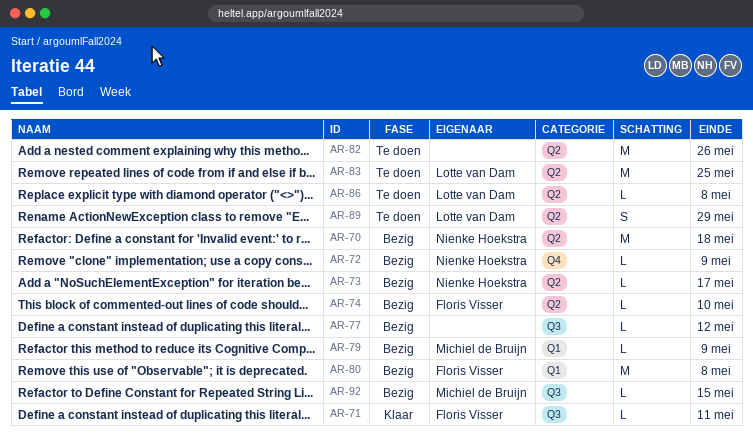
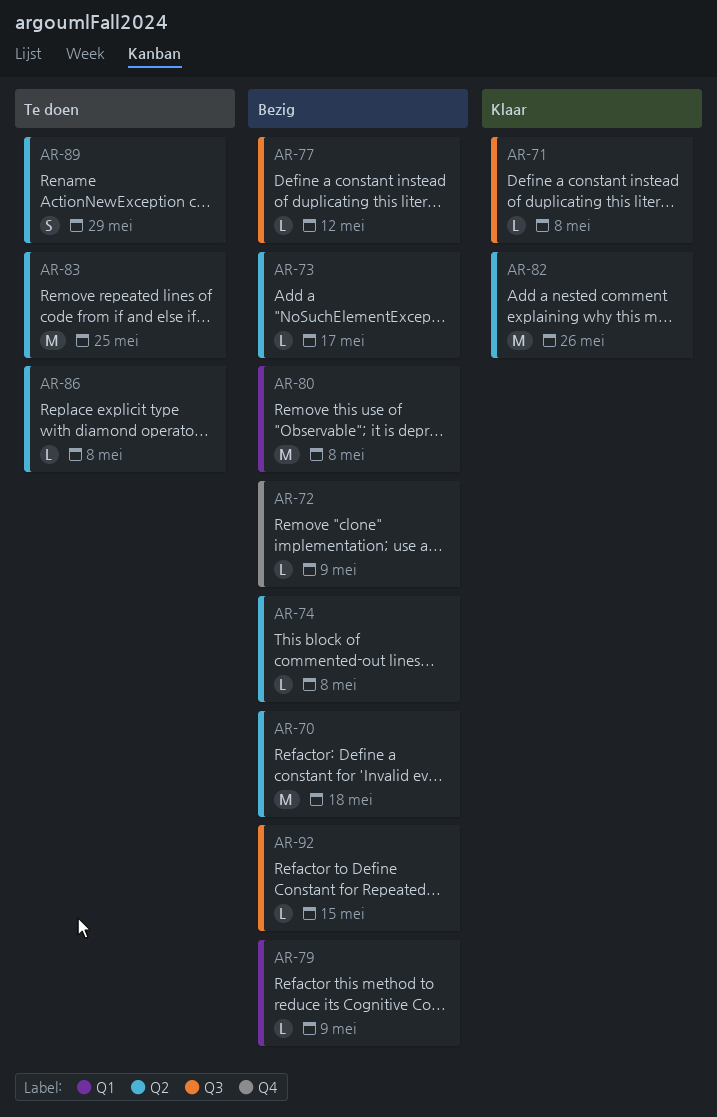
AR-71, due: May 11 -> May 8
AR-74, due: May 10 -> May 8
AR-82, status: Te doen -> Klaar

